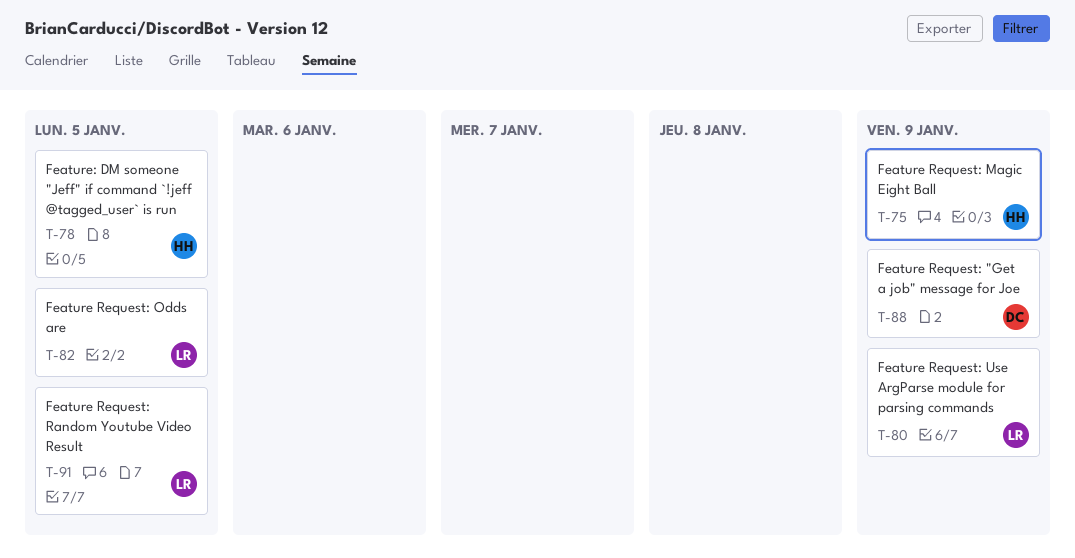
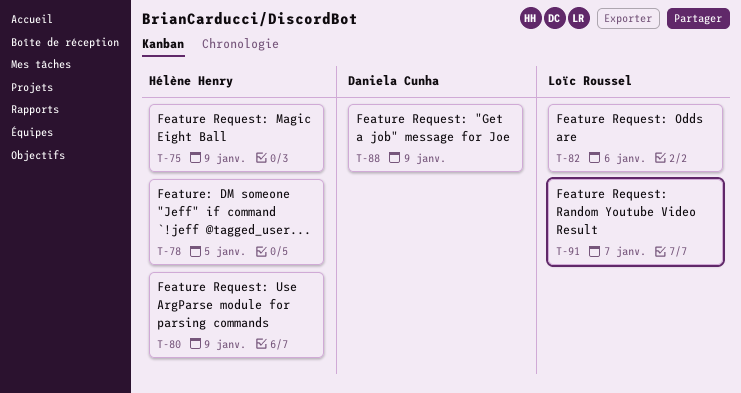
T-80, owner: Loïc Roussel -> Hélène Henry
T-82, due: Jan 5 -> Jan 6
T-91, due: Jan 5 -> Jan 7

